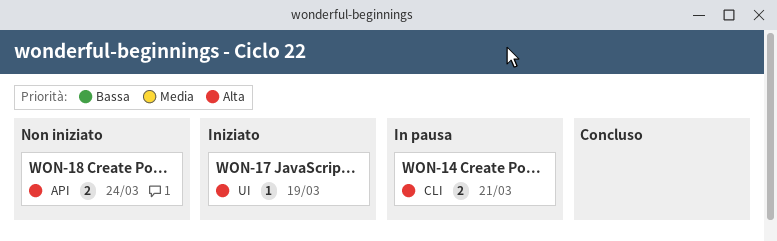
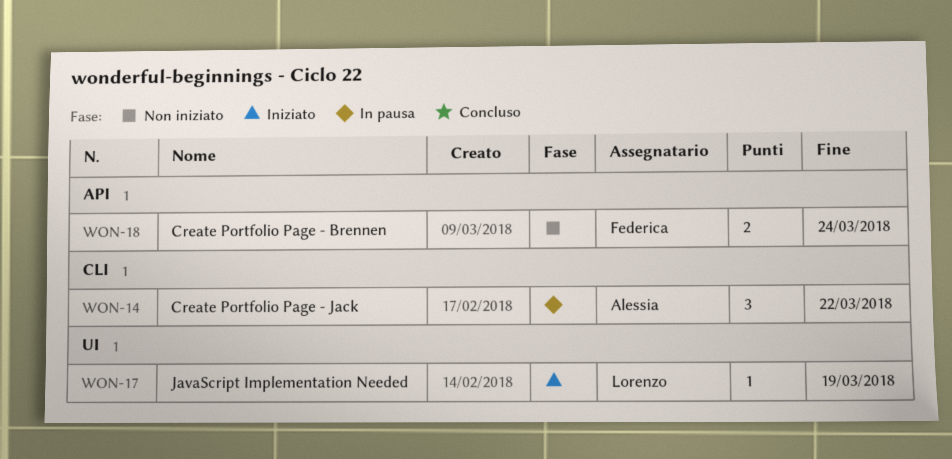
WON-14, estimate: 2 -> 3
WON-14, due: Mar 21 -> Mar 22

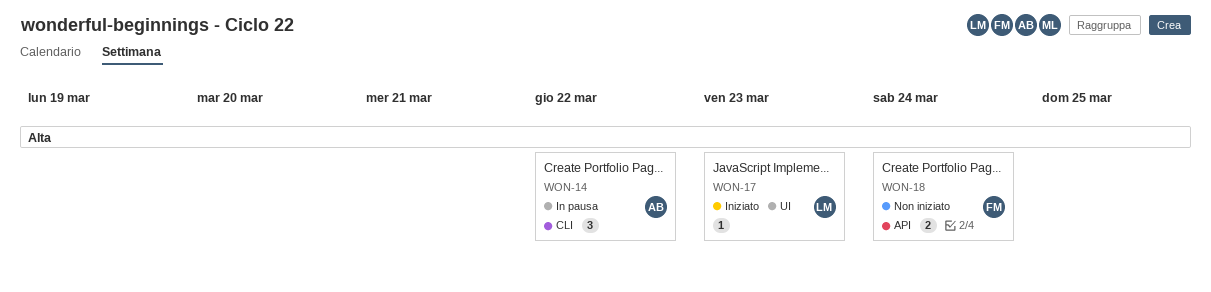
WON-17, due: Mar 19 -> Mar 23

